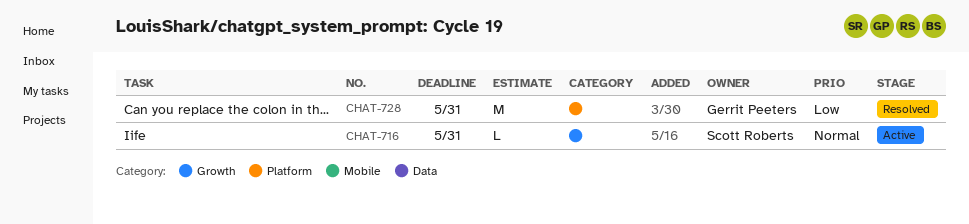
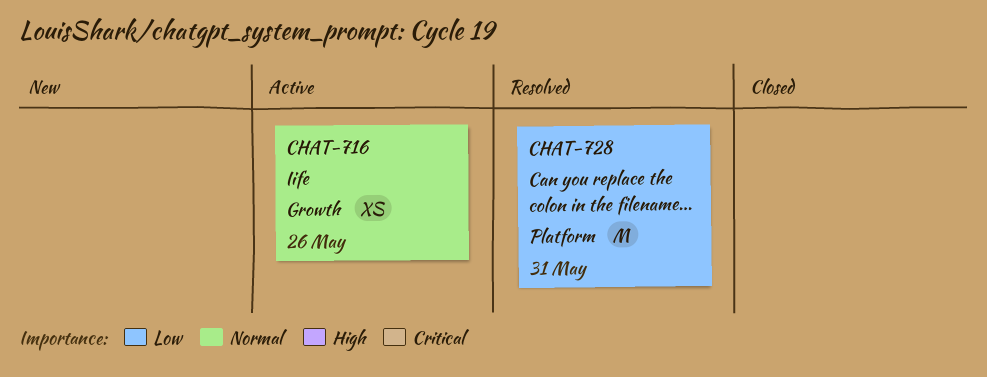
CHAT-716, estimate: L -> XS
CHAT-716, due: May 31 -> May 26

